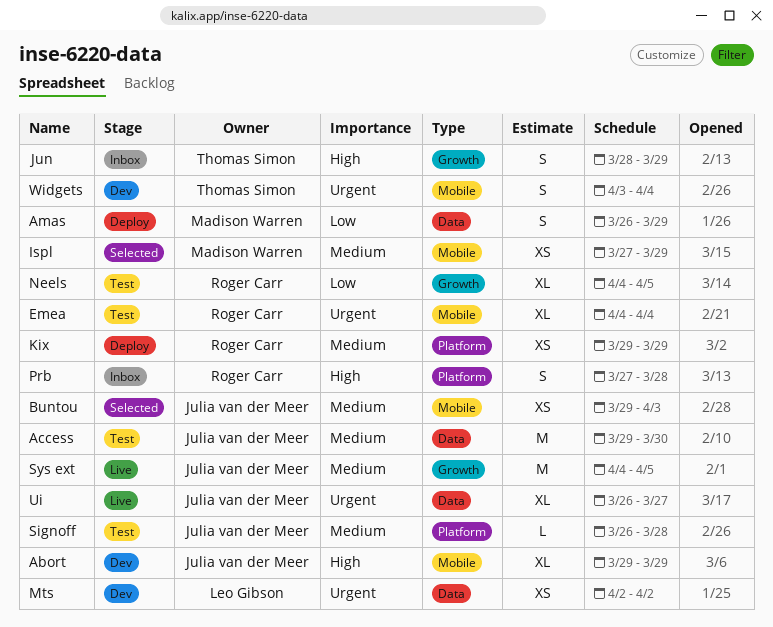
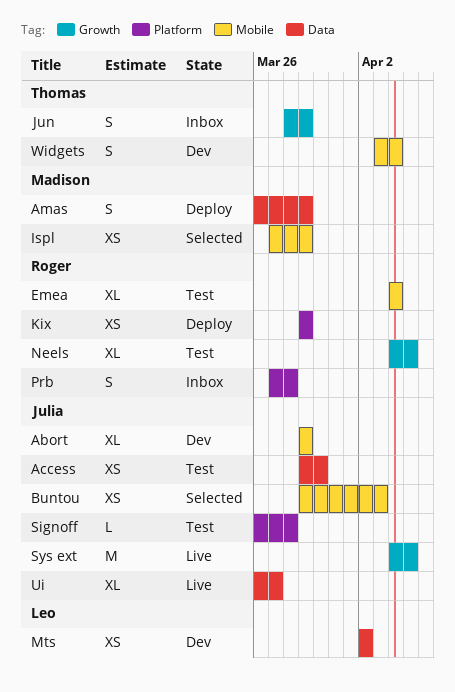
Access, estimate: M -> XS

